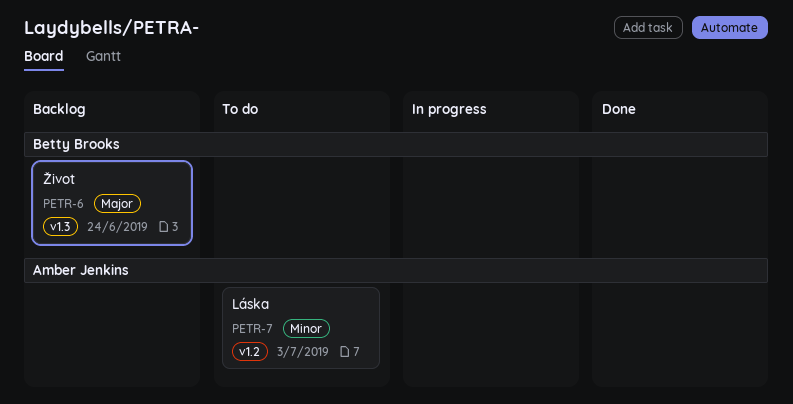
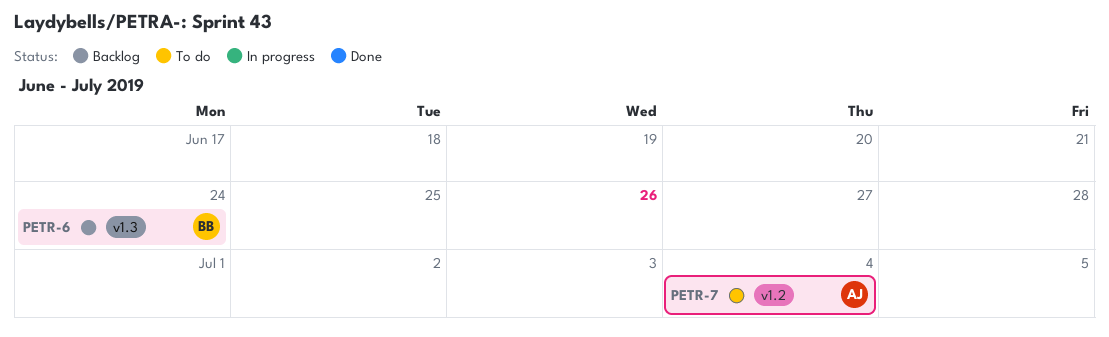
PETR-7, due: Jul 3 -> Jul 4

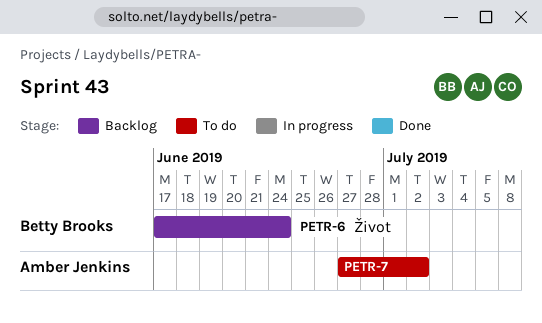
PETR-7, due: Jul 4 -> Jul 2

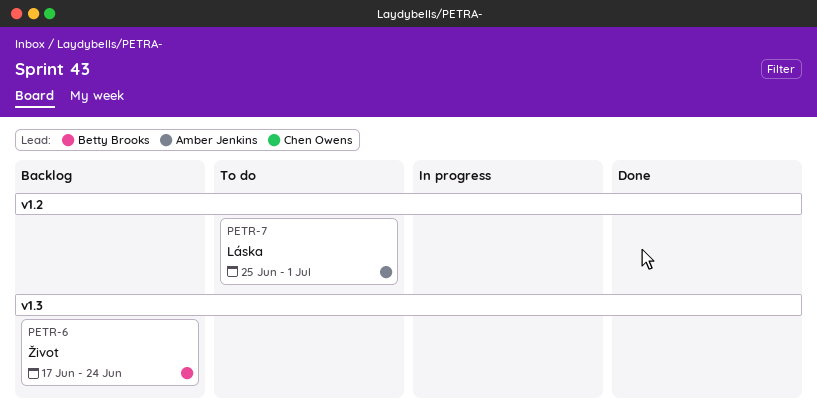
PETR-7, start: Jun 27 -> Jun 25
PETR-7, due: Jul 2 -> Jul 1

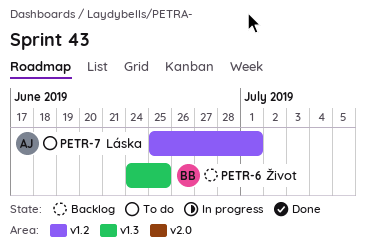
PETR-6, start: Jun 17 -> Jun 24
PETR-6, due: Jun 24 -> Jun 25

